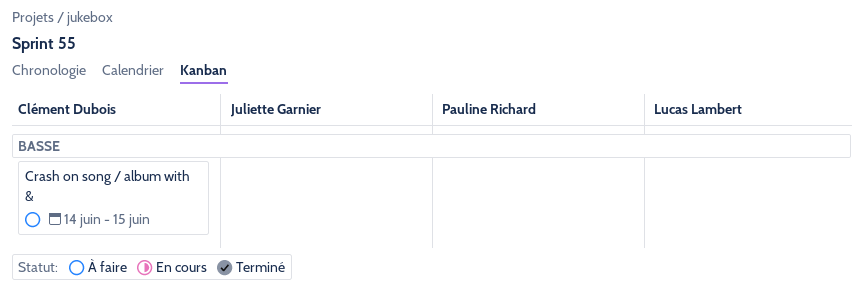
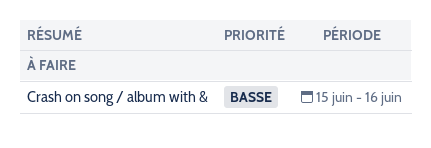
Crash on song / album with &, start: Jun 14 -> Jun 15
Crash on song / album with &, due: Jun 15 -> Jun 16

